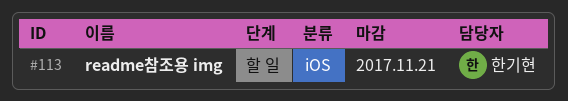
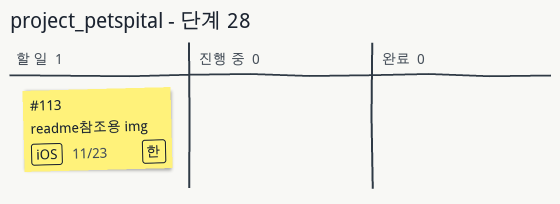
#113, due: Nov 21 -> Nov 23

